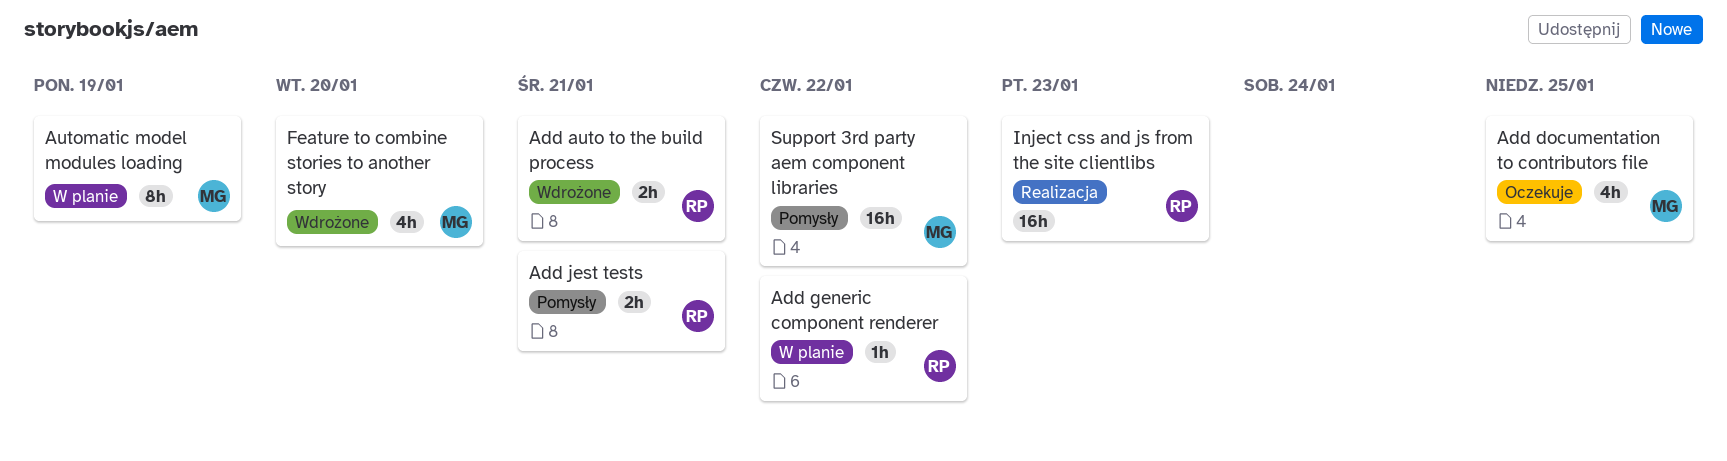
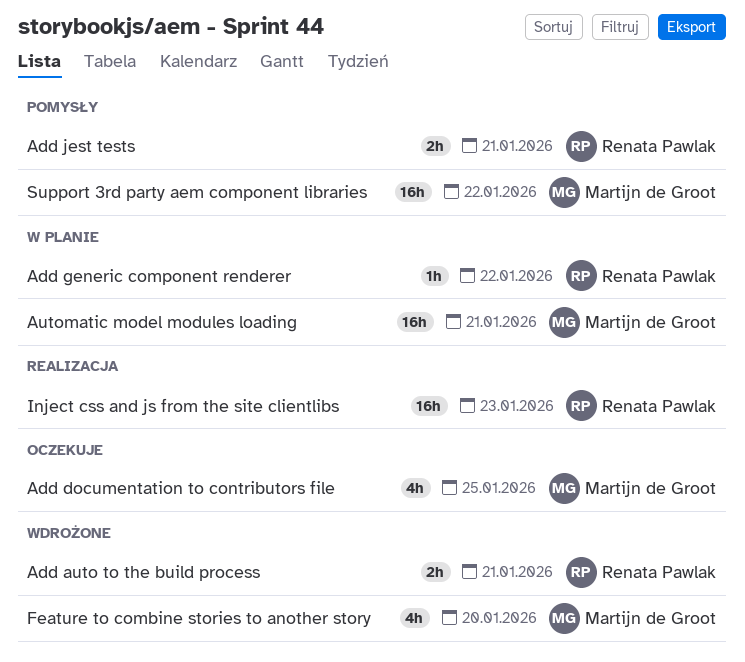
Automatic model modules loading, estimate: 8h -> 16h
Automatic model modules loading, due: Jan 19 -> Jan 21

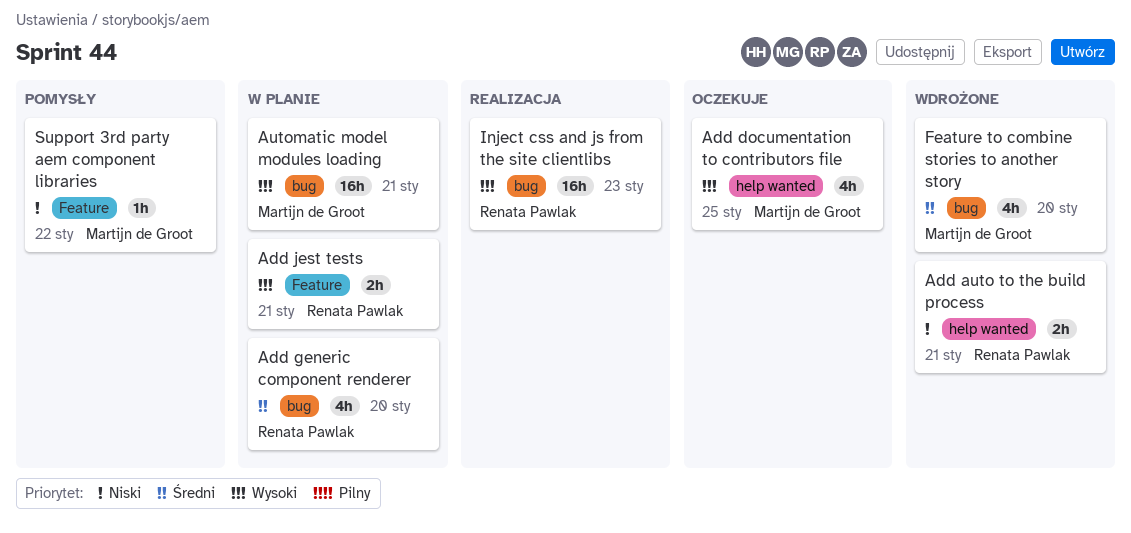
Add generic component renderer, estimate: 1h -> 4h
Add generic component renderer, due: Jan 22 -> Jan 20
Add jest tests, status: Pomysły -> W planie
Support 3rd party aem component libraries, estimate: 16h -> 1h

